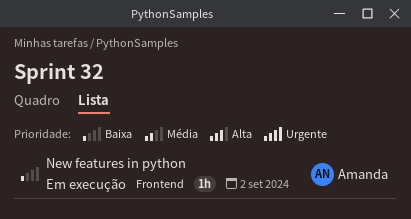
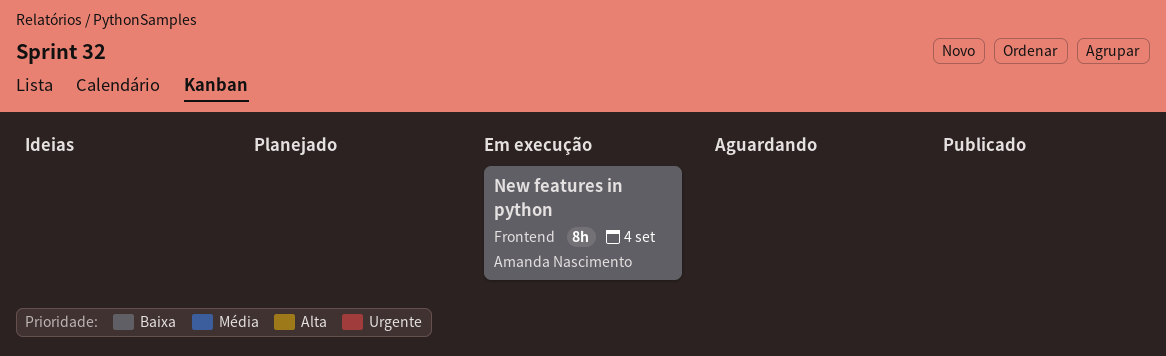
New features in python, estimate: 1h -> 8h
New features in python, due: Sep 2 -> Sep 4

